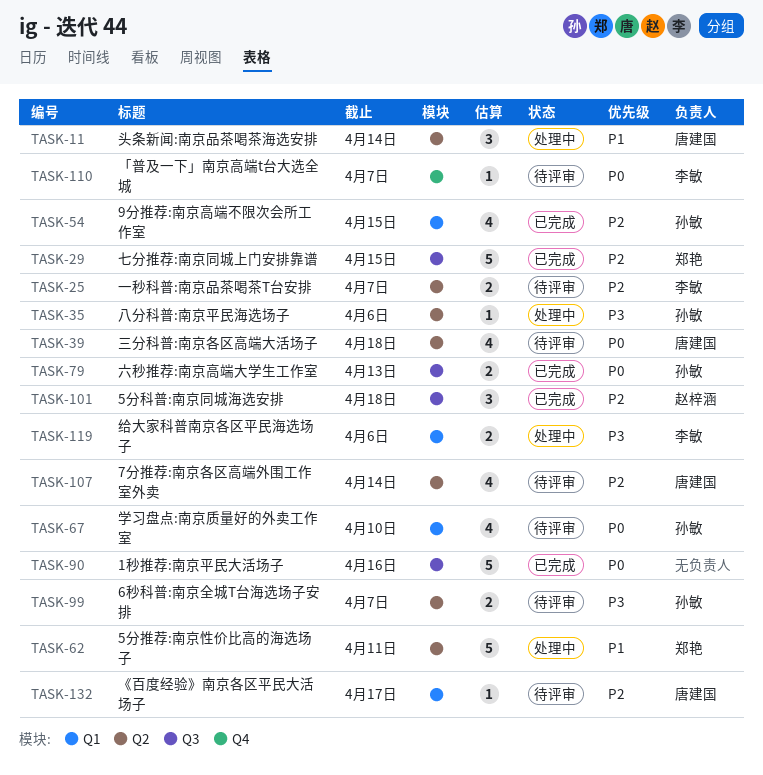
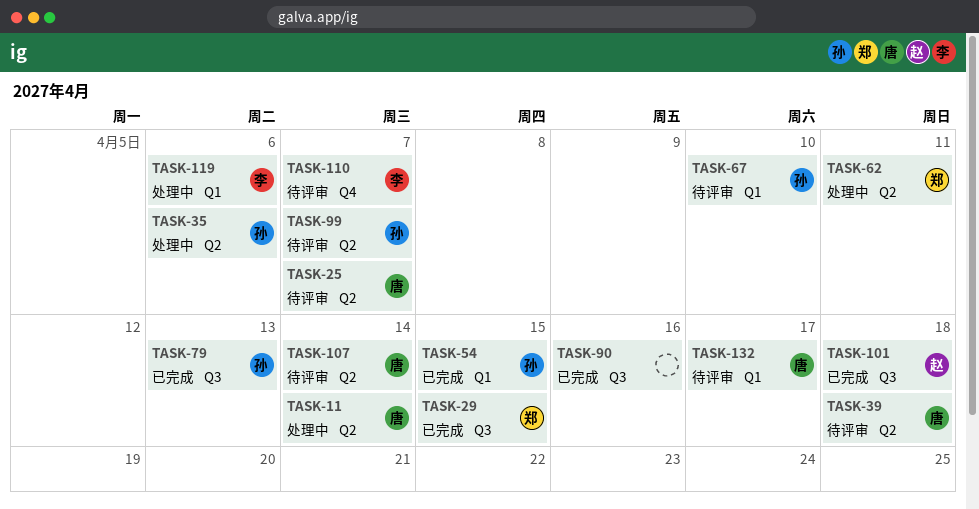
TASK-25, owner: 李敏 -> 唐建国

